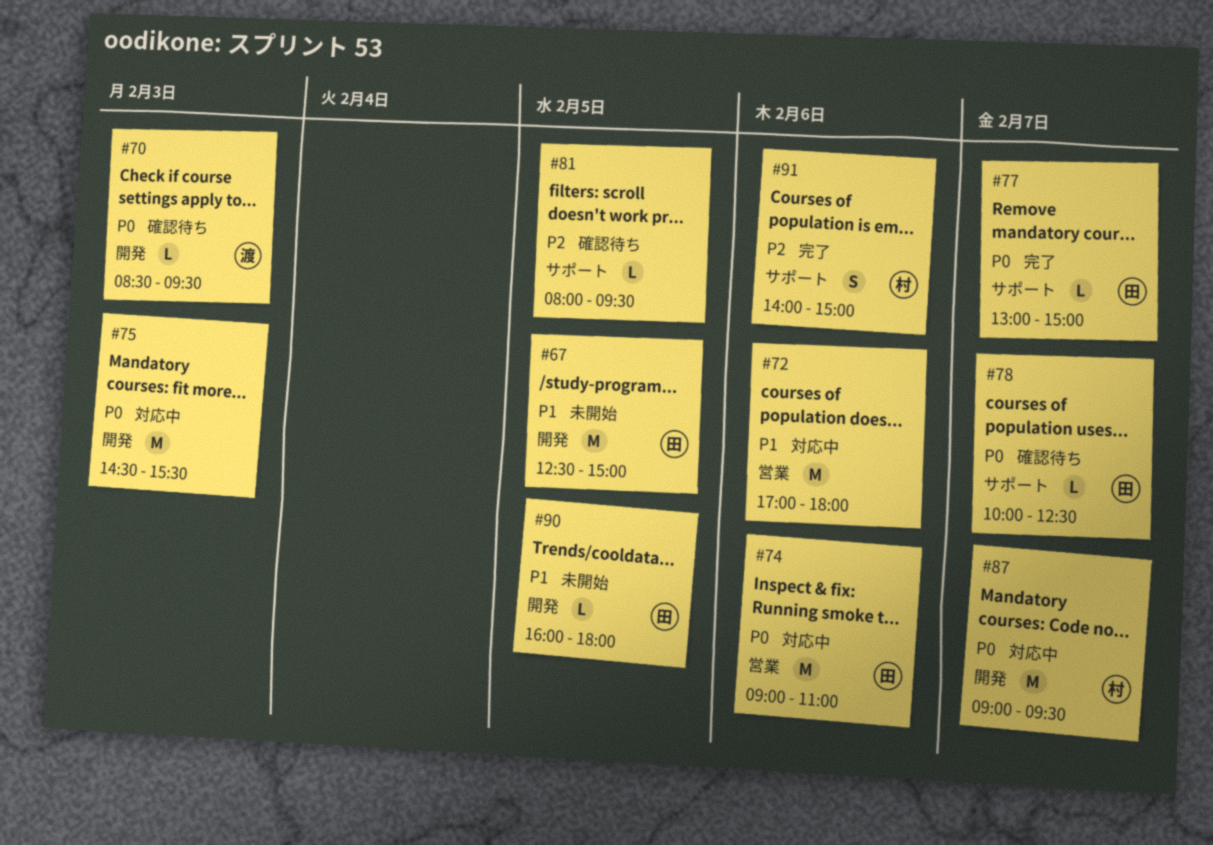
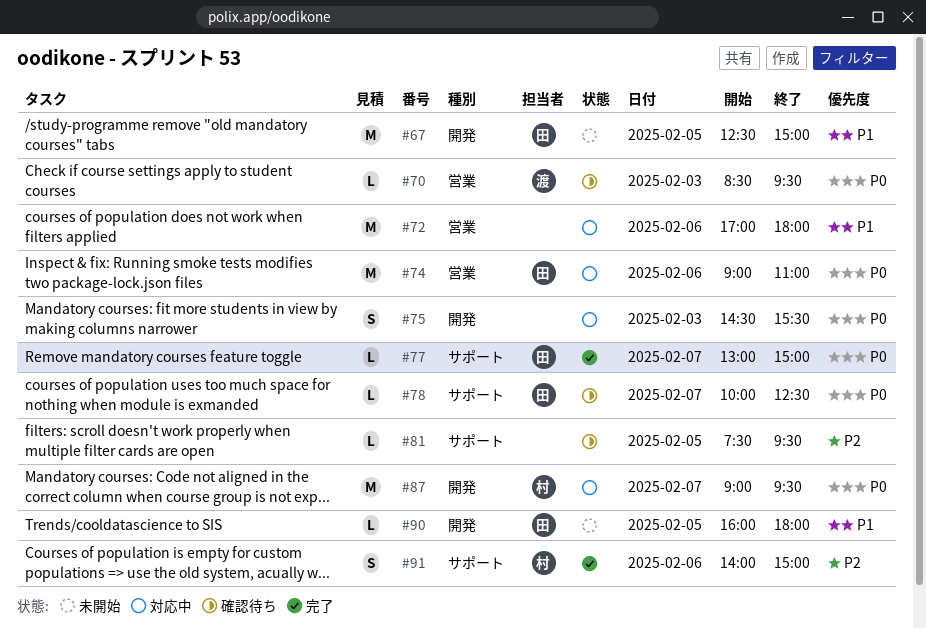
#70, label: 開発 -> 営業
#75, estimate: M -> S
#81, begins: 08:00 -> 07:30

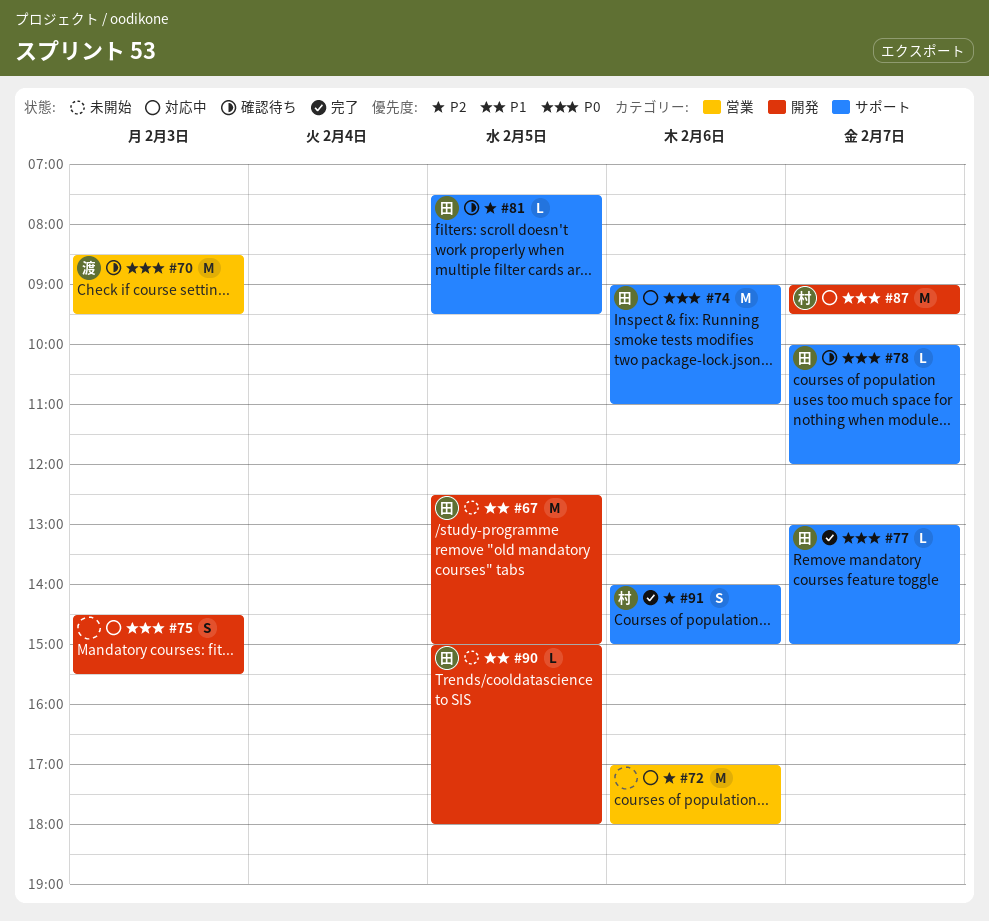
#70, estimate: L -> M
#72, priority: P1 -> P2
#74, label: 営業 -> サポート
#78, ends: 12:30 -> 12:00
#81, owner: none -> 田
#90, begins: 16:00 -> 15:00

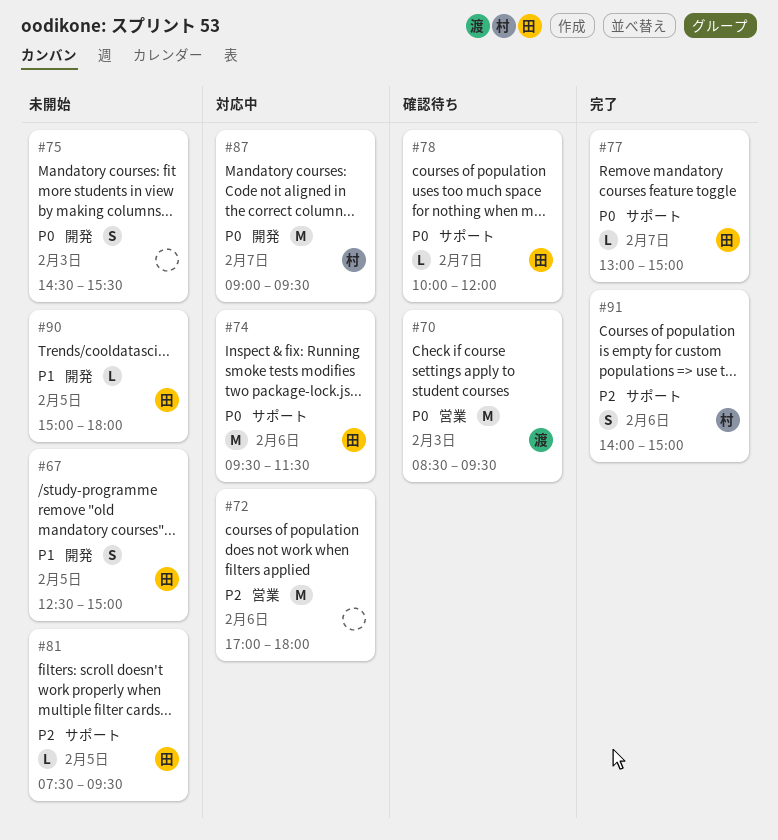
#67, estimate: M -> S
#74, begins: 09:00 -> 09:30
#74, ends: 11:00 -> 11:30
#75, status: 対応中 -> 未開始
#81, status: 確認待ち -> 未開始

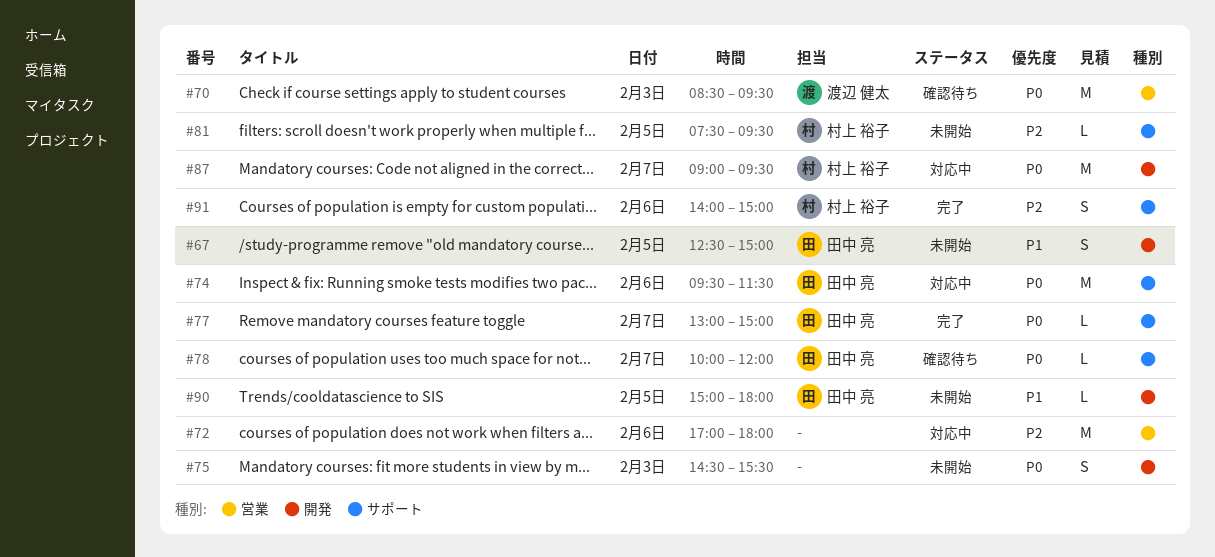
#81, owner: 田中 亮 -> 村上 裕子

